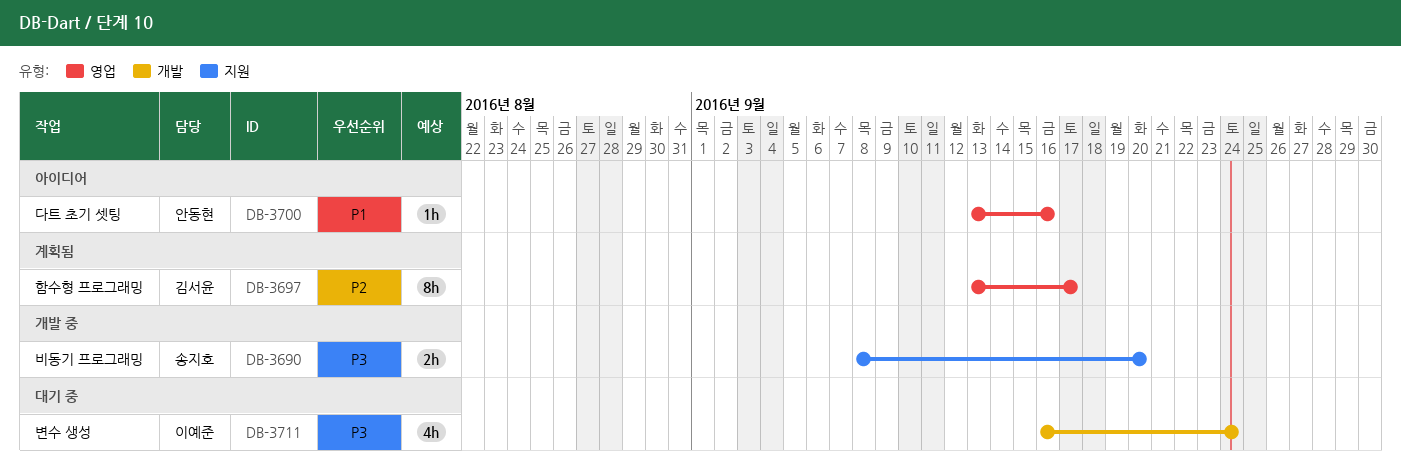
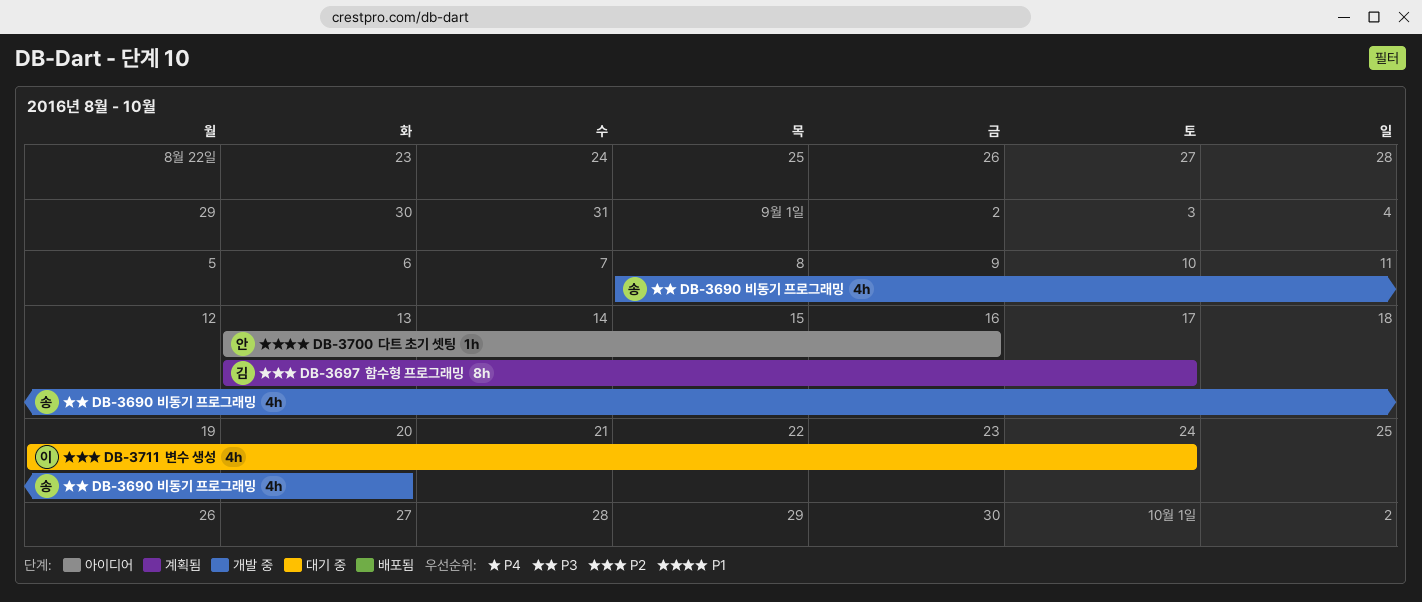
DB-3690, estimate: 2h -> 4h
DB-3711, priority: P3 -> P2
DB-3711, start: Sep 16 -> Sep 19

